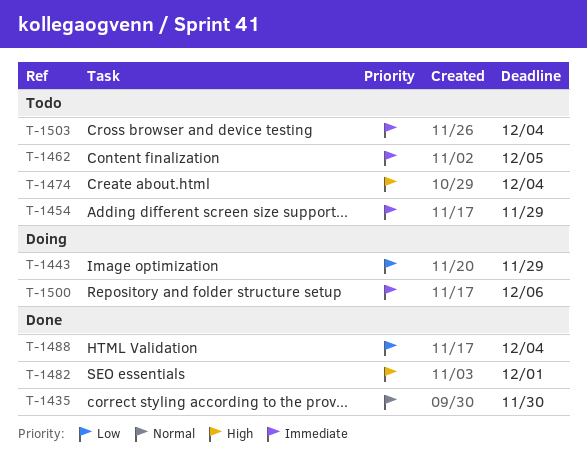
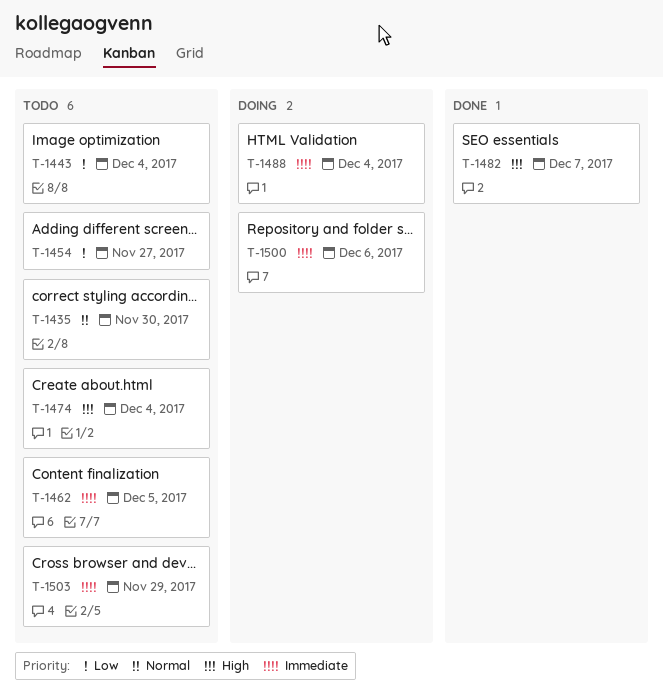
T-1435, status: Done -> Todo
T-1443, status: Doing -> Todo
T-1443, due: Nov 29 -> Dec 4
T-1454, priority: Immediate -> Low
T-1454, due: Nov 29 -> Nov 27
T-1482, due: Dec 1 -> Dec 7
T-1488, status: Done -> Doing
T-1488, priority: Low -> Immediate
T-1503, due: Dec 4 -> Nov 29

